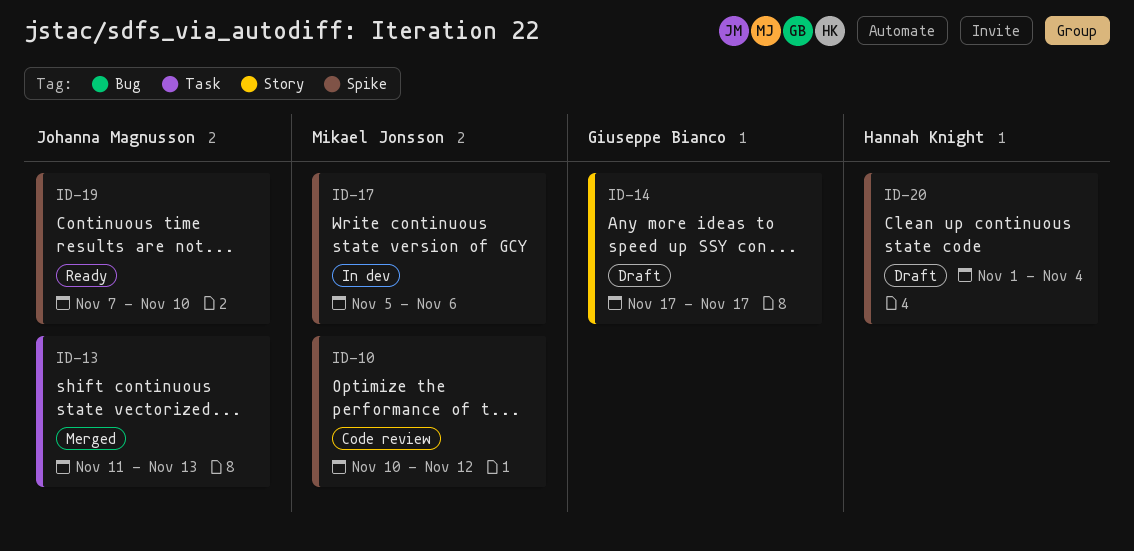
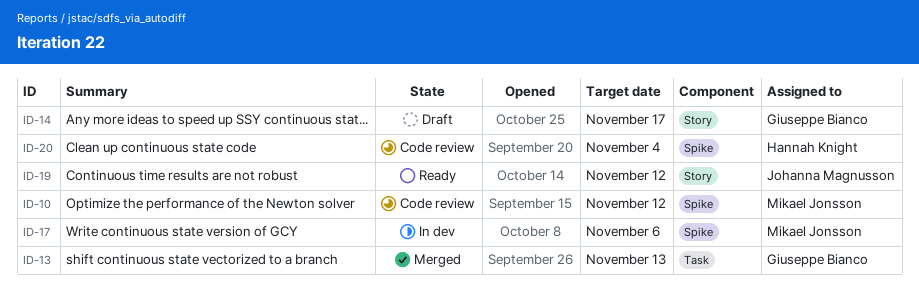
ID-13, owner: Johanna Magnusson -> Giuseppe Bianco
ID-19, label: Spike -> Story
ID-19, due: Nov 10 -> Nov 12
ID-20, status: Draft -> Code review

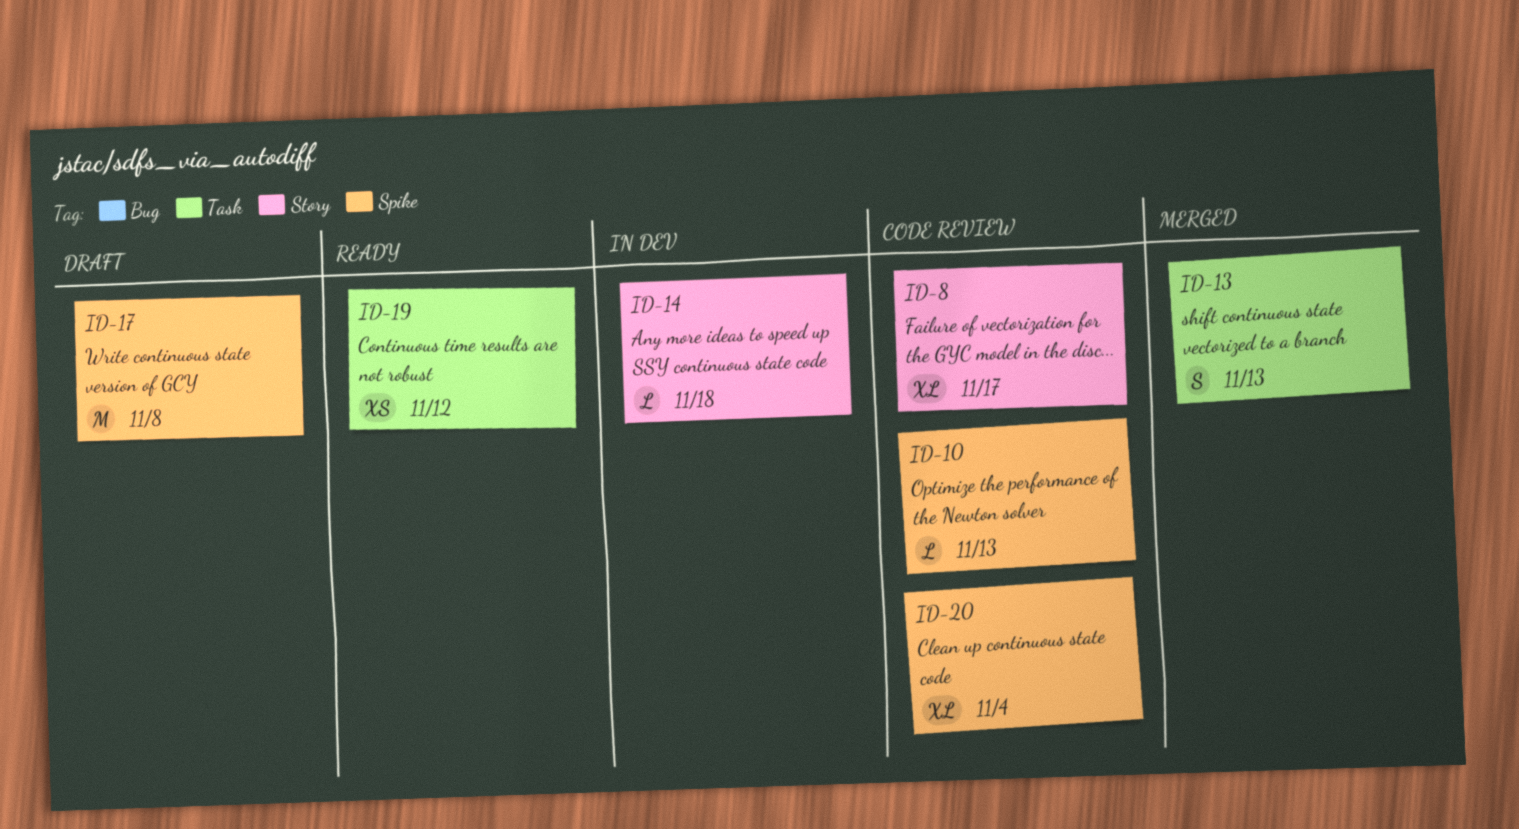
ID-8: none -> present
ID-10, due: Nov 12 -> Nov 13
ID-14, status: Draft -> In dev
ID-14, due: Nov 17 -> Nov 18
ID-17, status: In dev -> Draft
ID-17, due: Nov 6 -> Nov 8
ID-19, label: Story -> Task

